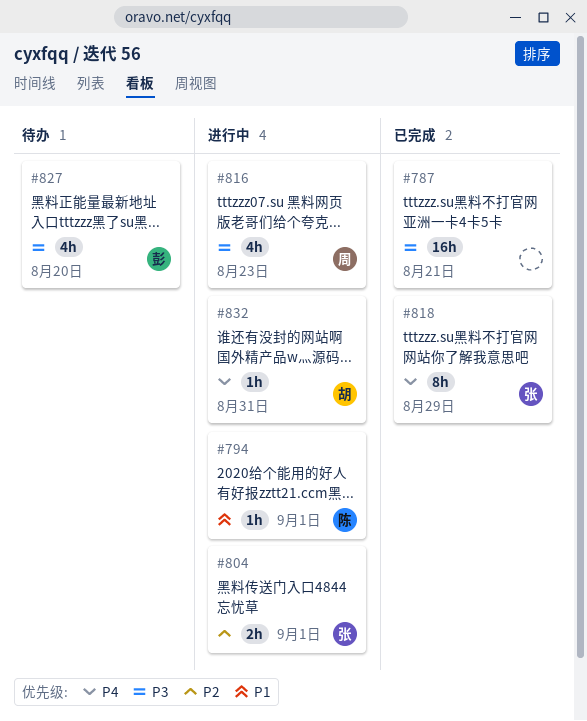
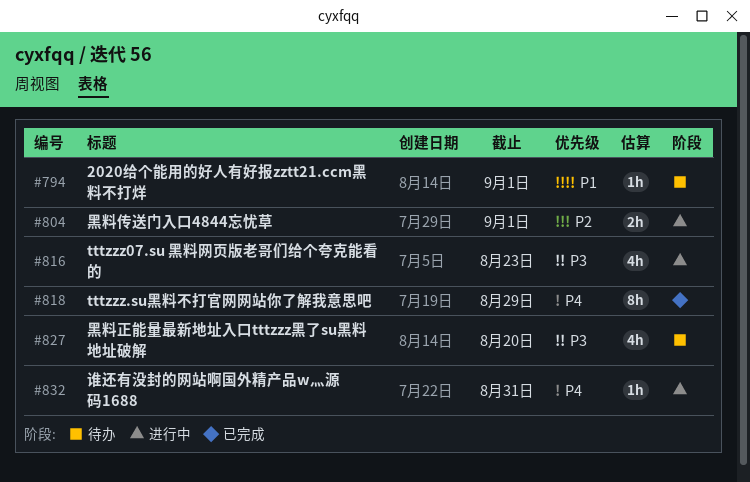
#787: present -> none
#794, status: 进行中 -> 待办

